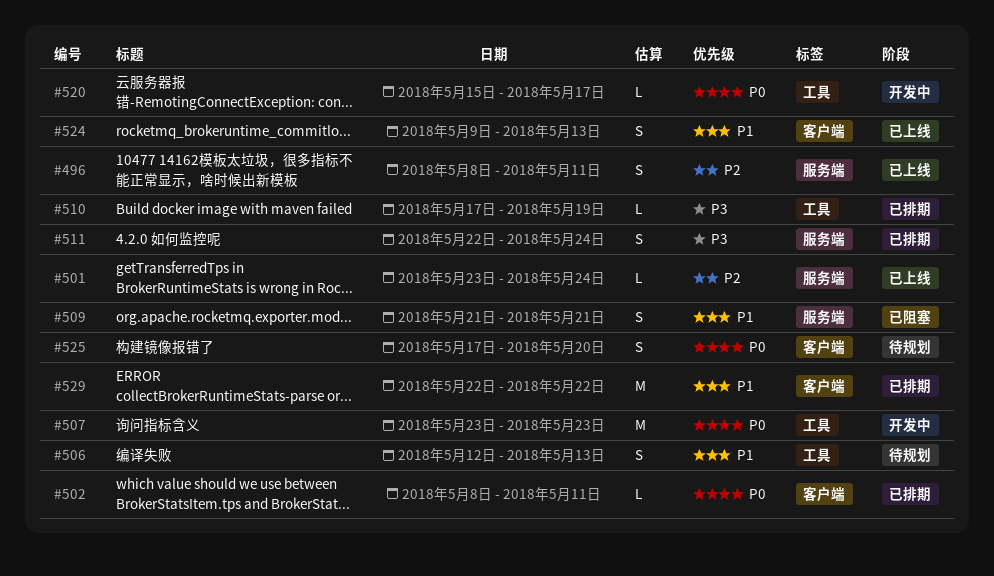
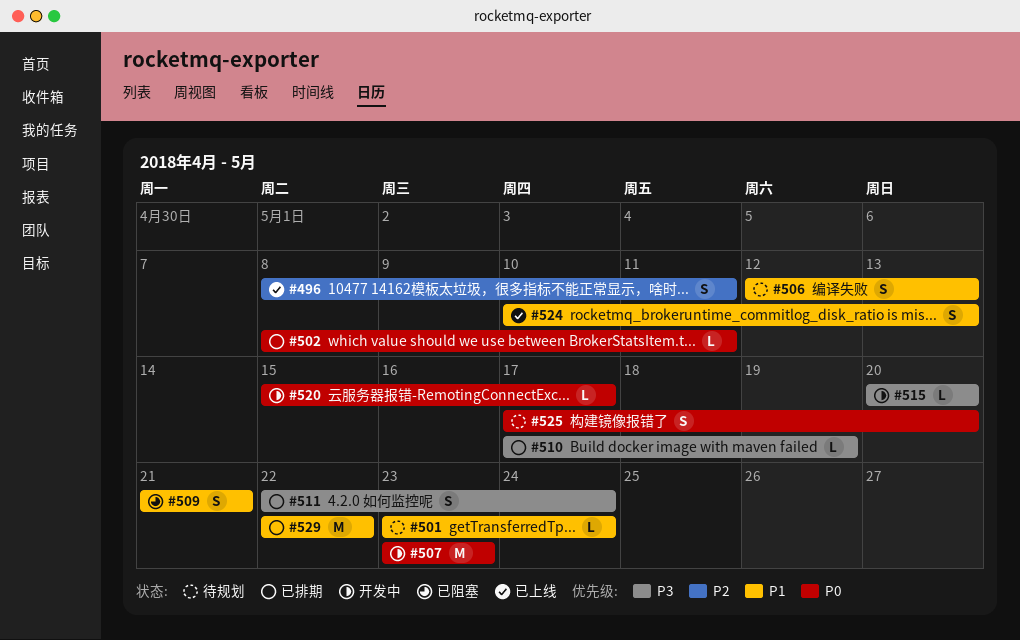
#501, status: 已上线 -> 待规划
#501, priority: P2 -> P1
#515: none -> present
#524, start: May 9 -> May 10

